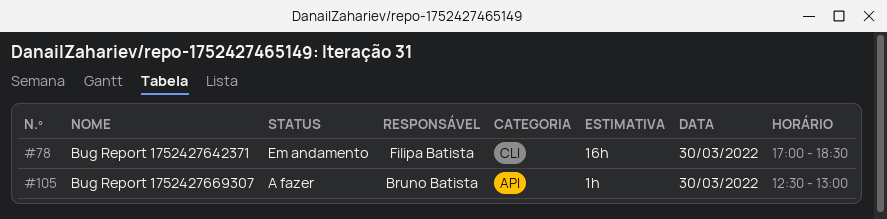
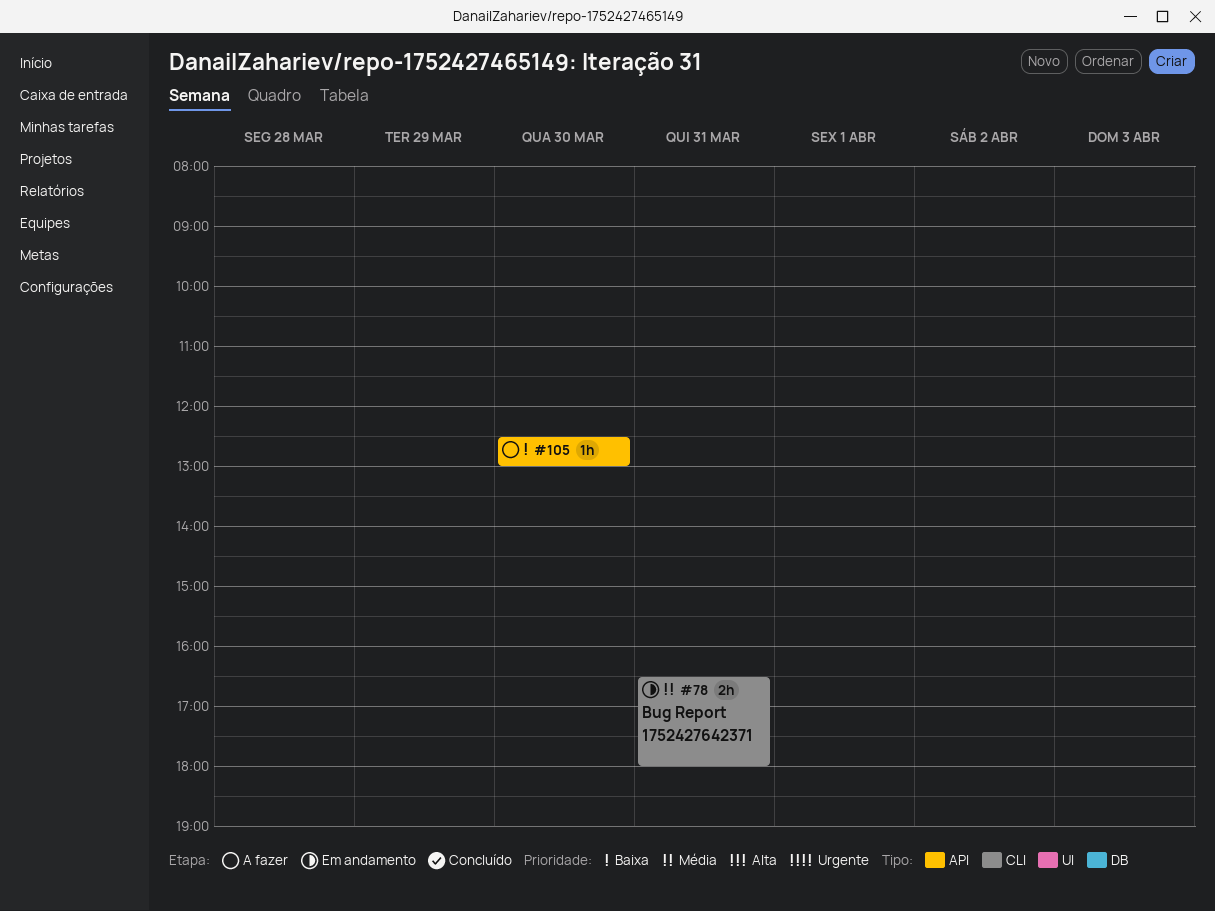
#78, estimate: 16h -> 2h
#78, day: Mar 30 -> Mar 31
#78, begins: 17:00 -> 16:30
#78, ends: 18:30 -> 18:00

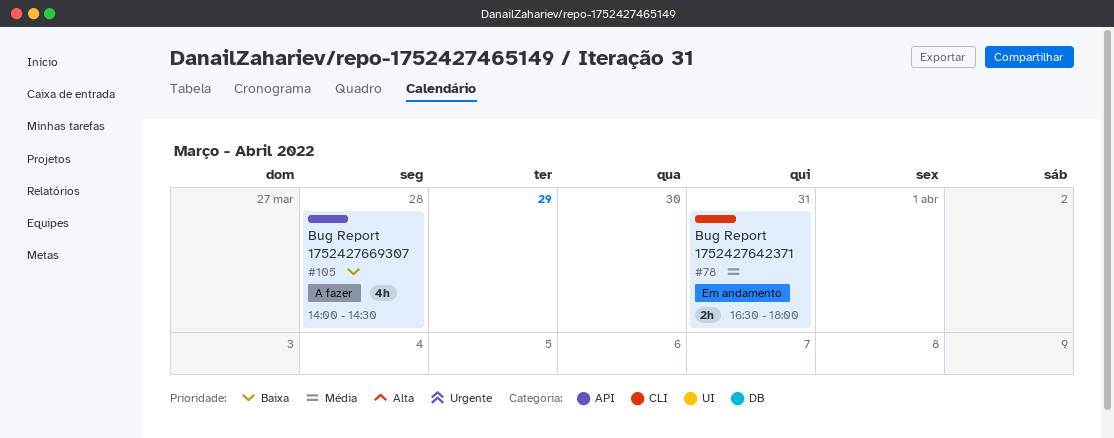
#105, estimate: 1h -> 4h
#105, day: Mar 30 -> Mar 28
#105, begins: 12:30 -> 14:00
#105, ends: 13:00 -> 14:30

